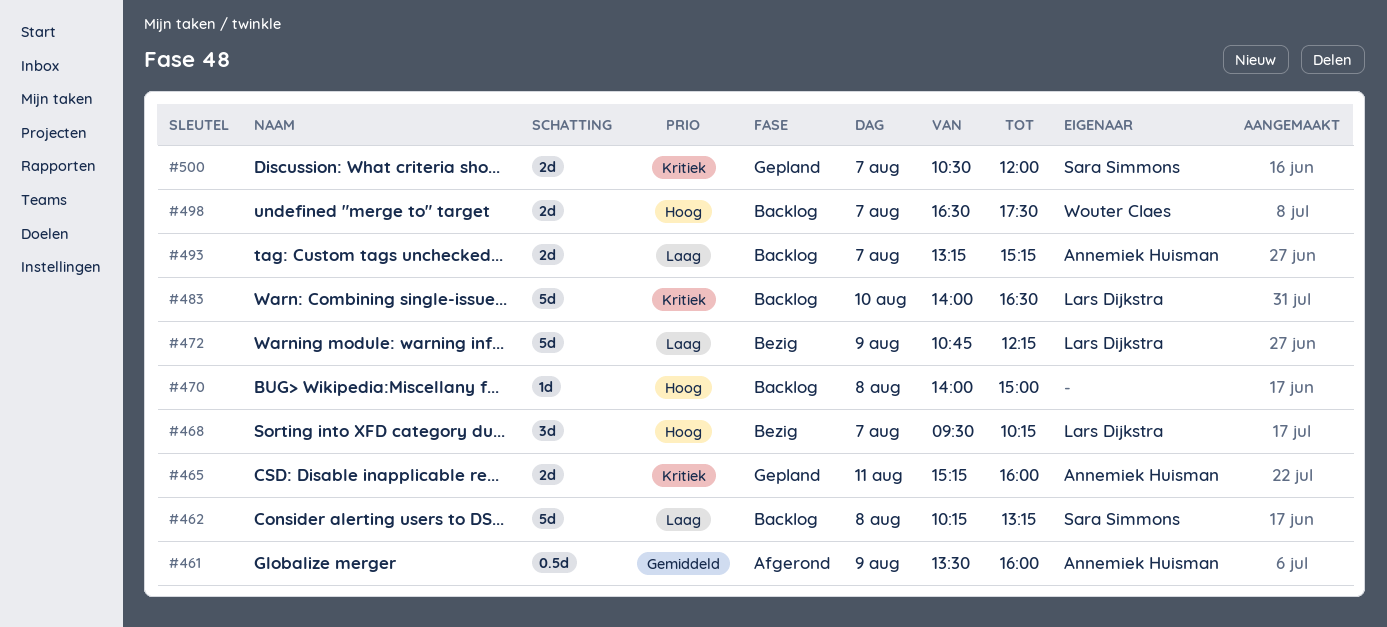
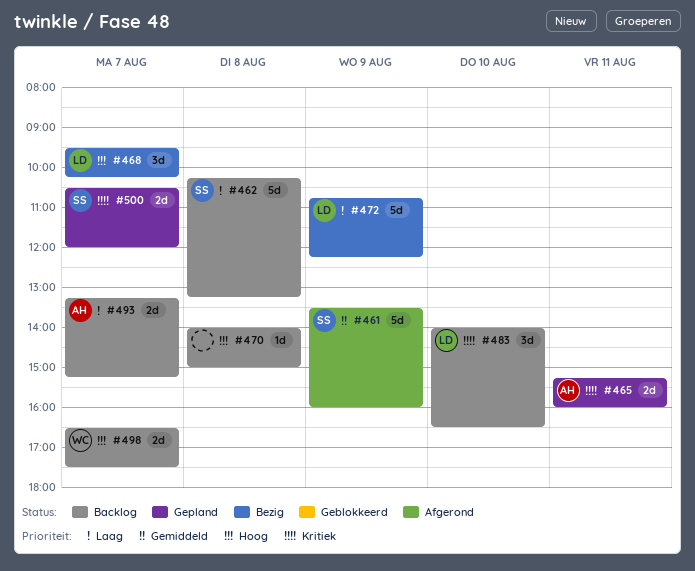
#461, owner: Annemiek Huisman -> Sara Simmons
#461, estimate: 0.5d -> 5d
#483, estimate: 5d -> 3d

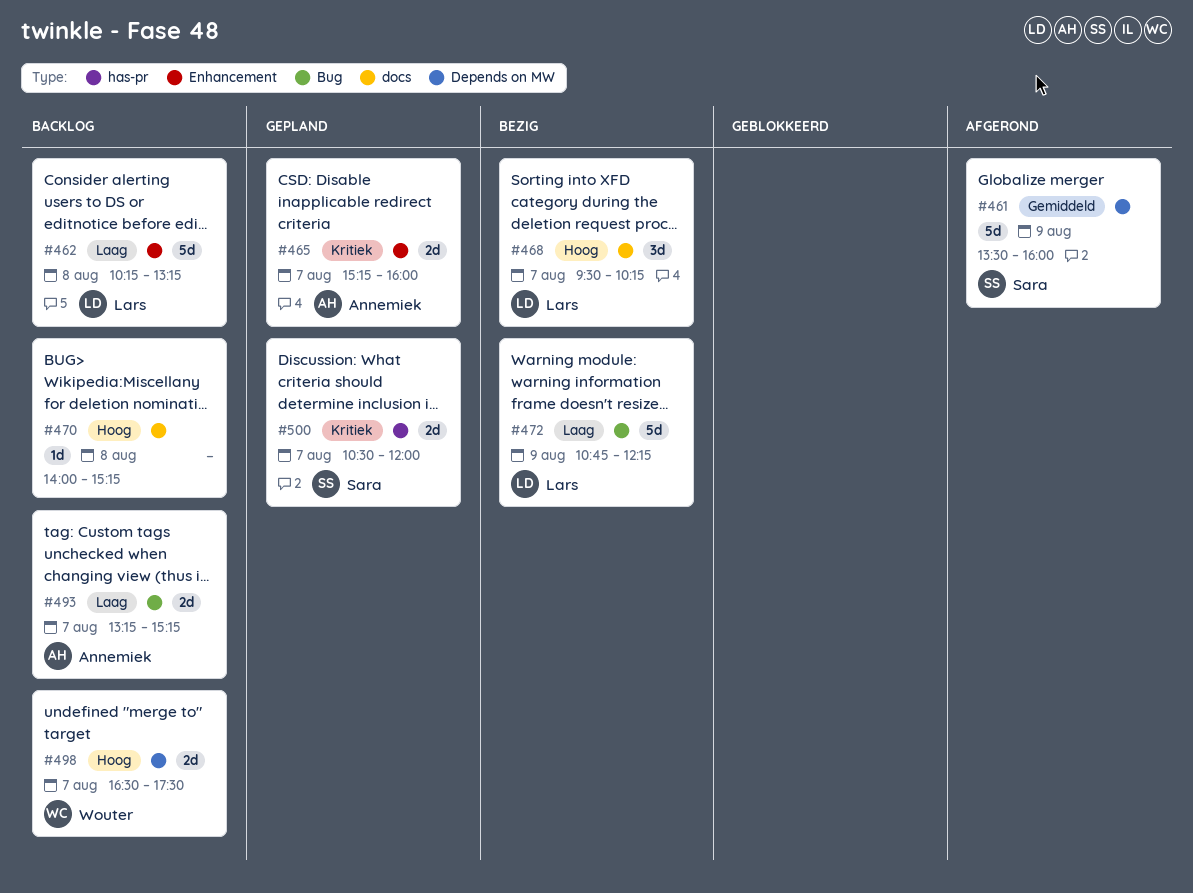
#462, owner: Sara -> Lars
#465, day: Aug 11 -> Aug 7
#470, ends: 15:00 -> 15:15
#483: present -> none

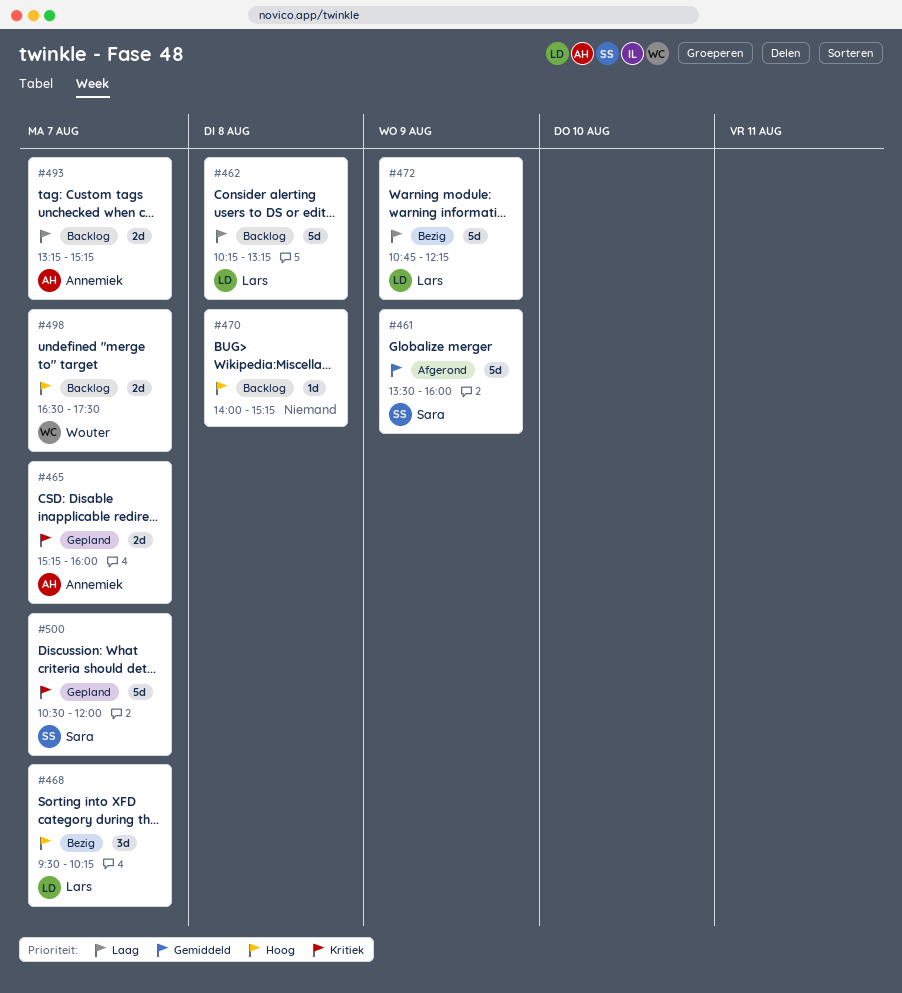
#500, estimate: 2d -> 5d

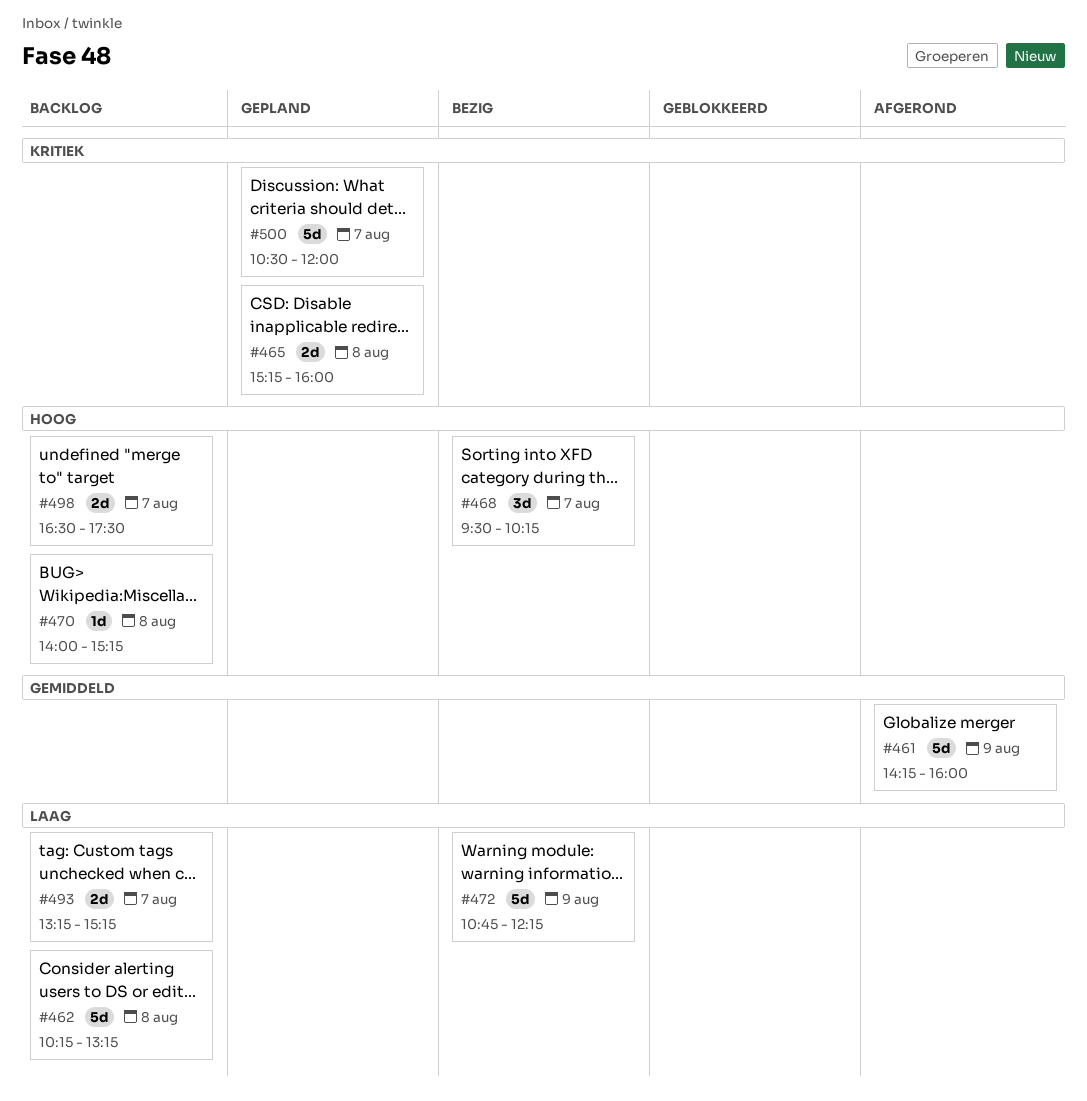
#461, begins: 13:30 -> 14:15
#465, day: Aug 7 -> Aug 8

